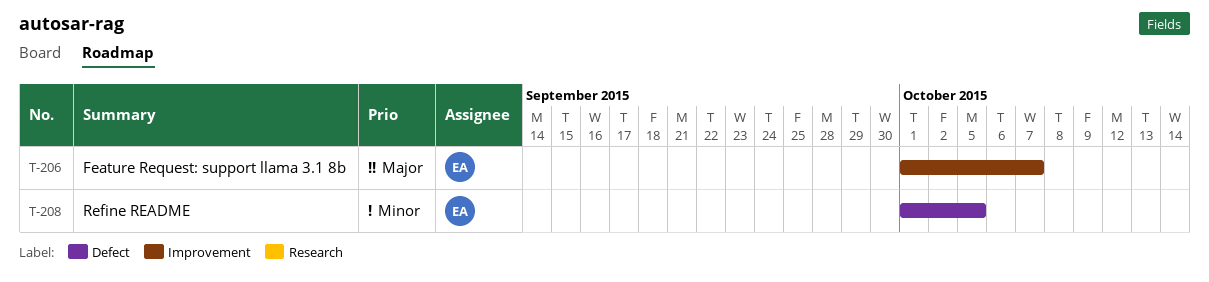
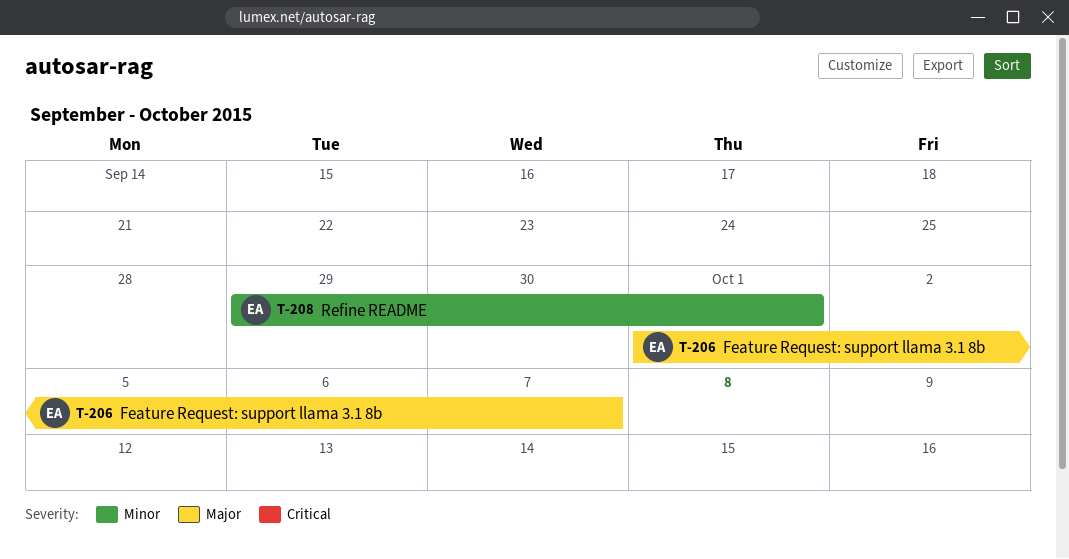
T-208, start: Oct 1 -> Sep 29
T-208, due: Oct 5 -> Oct 1

